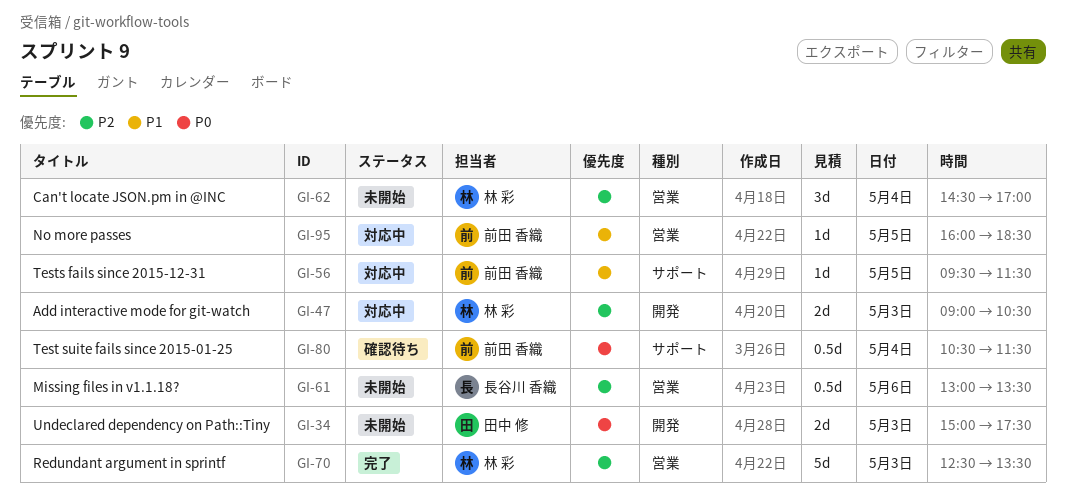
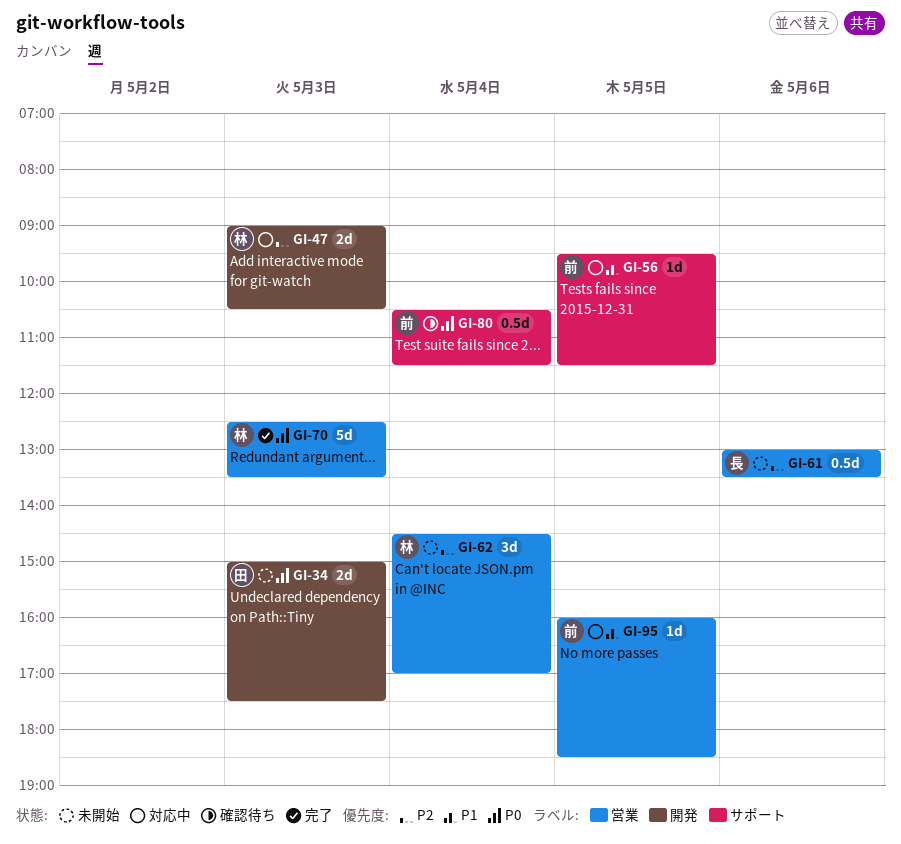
GI-70, priority: P2 -> P0

